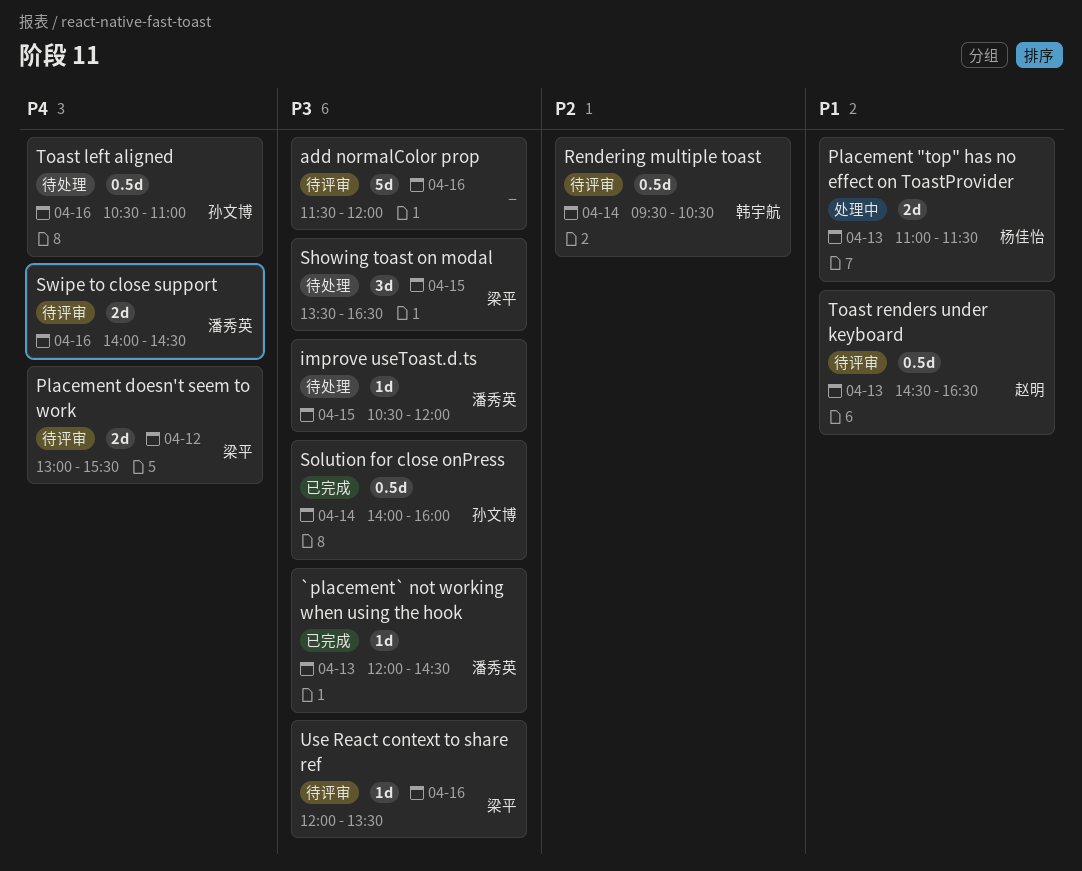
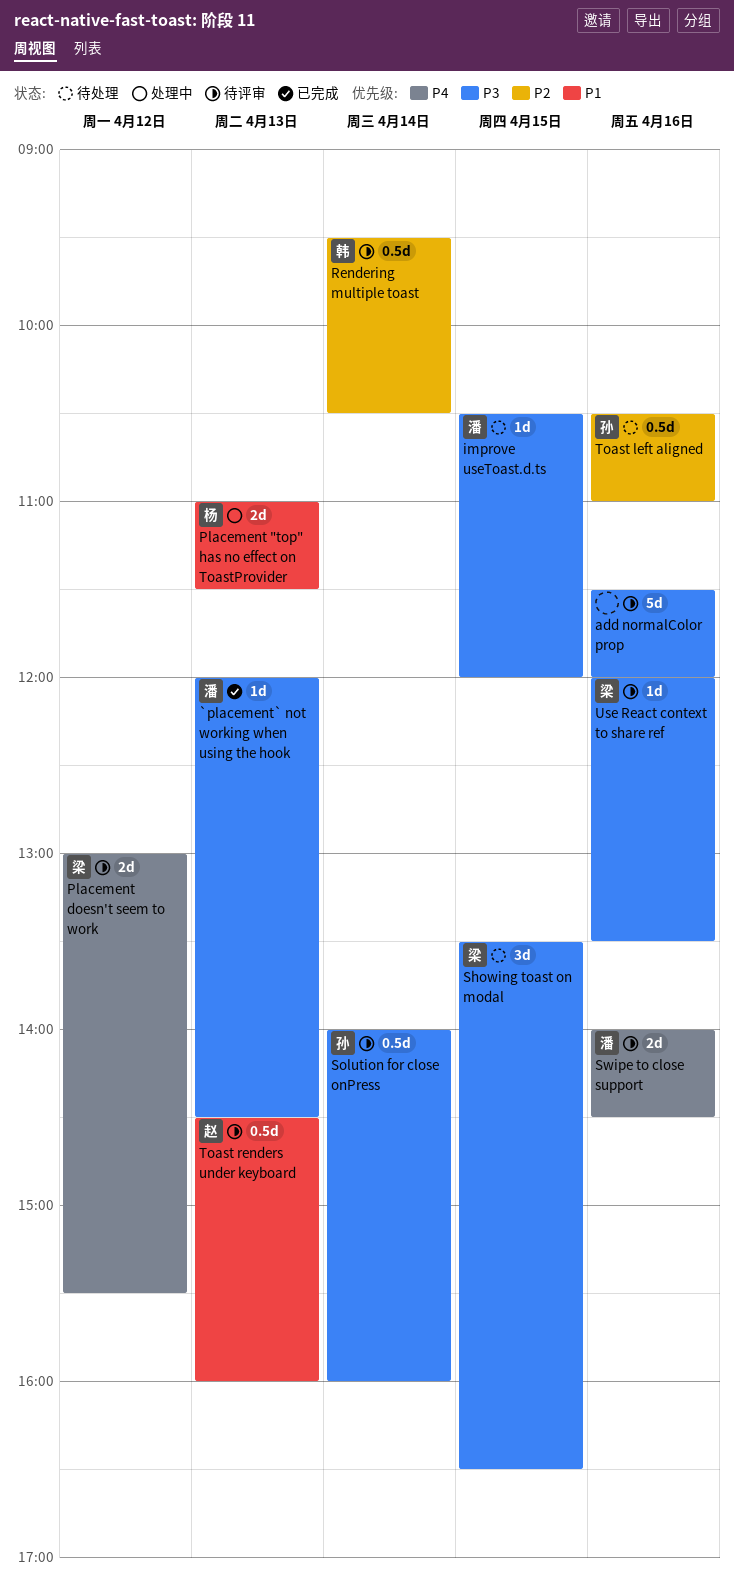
Solution for close onPress, status: 已完成 -> 待评审
Toast left aligned, priority: P4 -> P2
Toast renders under keyboard, ends: 16:30 -> 16:00

